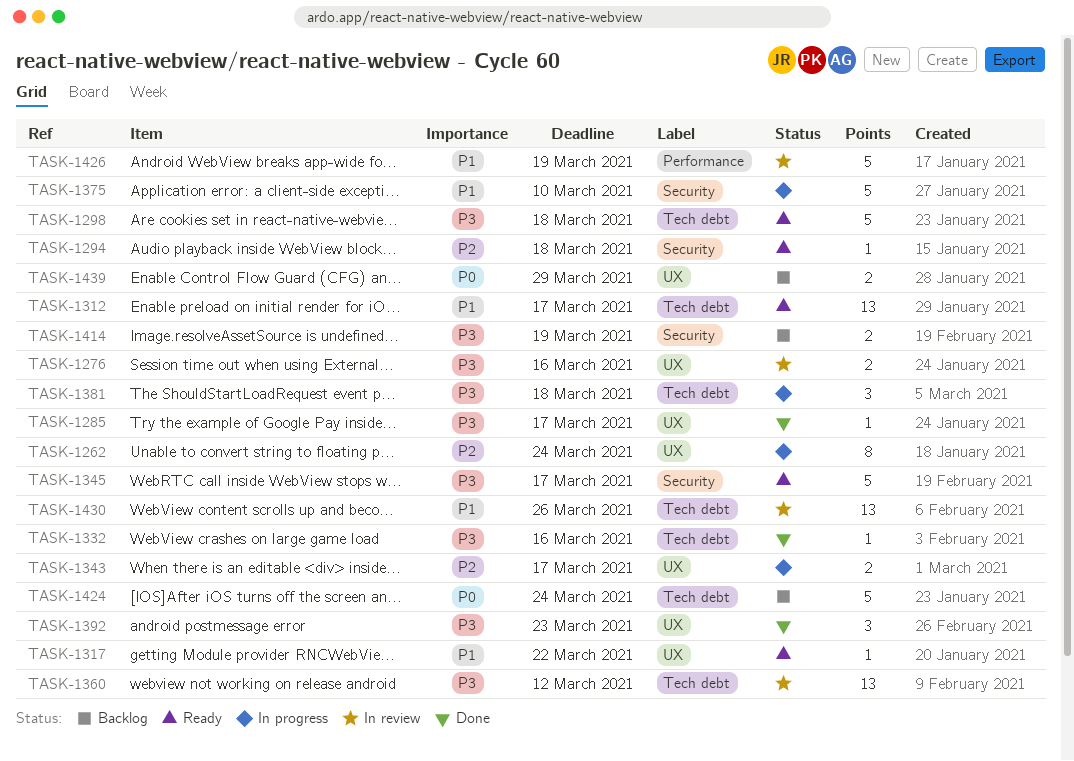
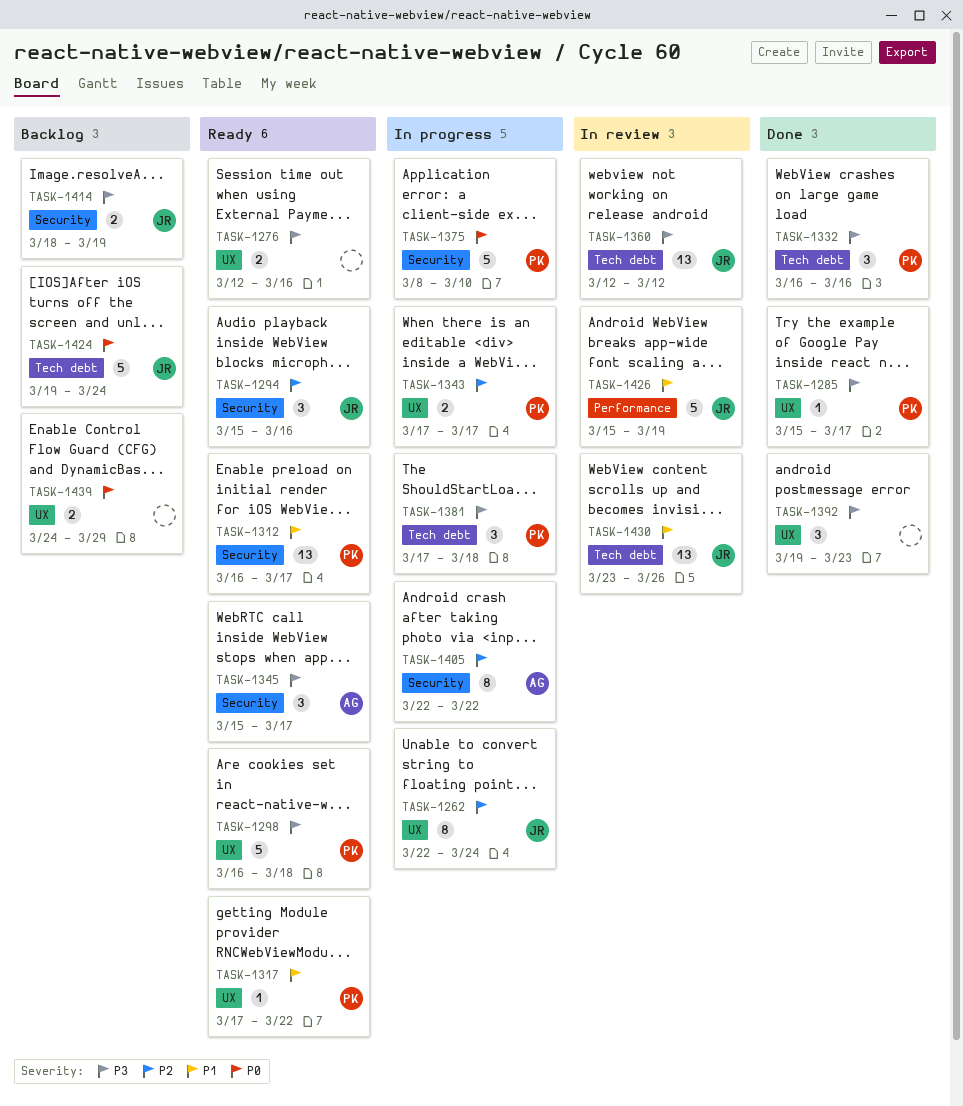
TASK-1276, status: In review -> Ready
TASK-1294, estimate: 1 -> 3
TASK-1294, due: Mar 18 -> Mar 16
TASK-1298, label: Tech debt -> UX
TASK-1312, label: Tech debt -> Security
TASK-1332, estimate: 1 -> 3
TASK-1345, estimate: 5 -> 3
TASK-1375, priority: P1 -> P0
TASK-1405: none -> present

